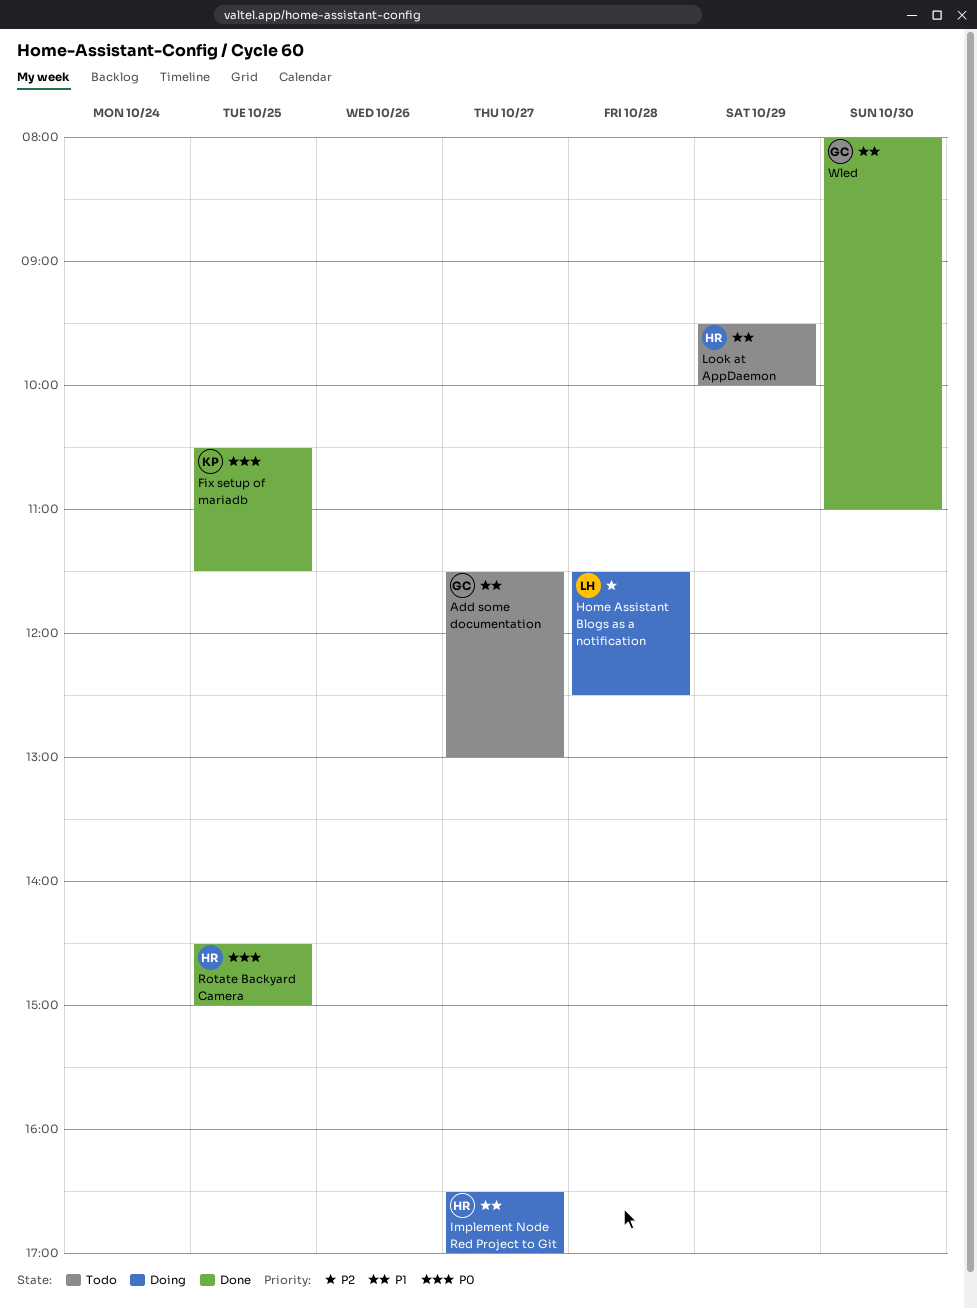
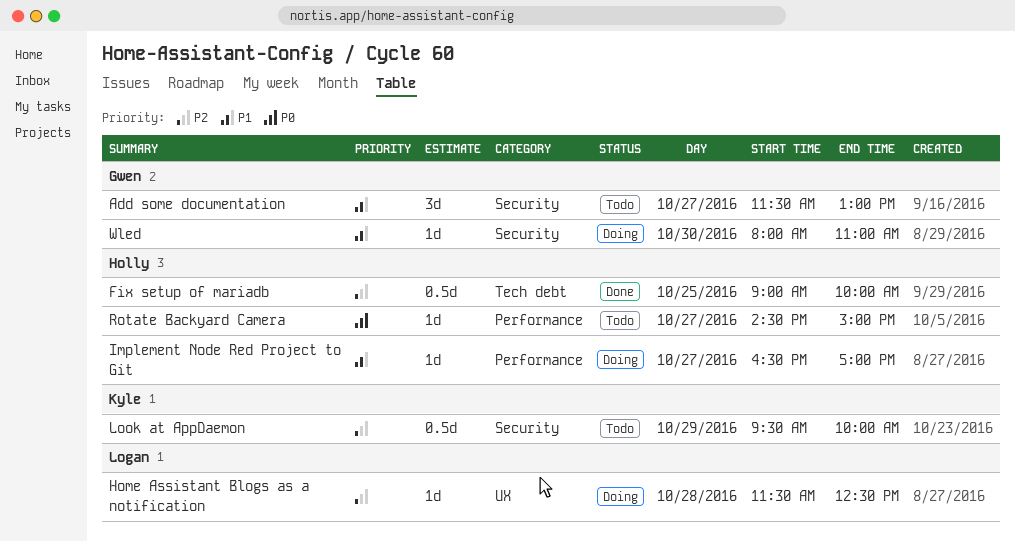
Fix setup of mariadb, owner: Kyle -> Holly
Fix setup of mariadb, priority: P0 -> P2
Fix setup of mariadb, begins: 10:30 -> 09:00
Fix setup of mariadb, ends: 11:30 -> 10:00
Look at AppDaemon, owner: Holly -> Kyle
Look at AppDaemon, priority: P1 -> P2
Rotate Backyard Camera, status: Done -> Todo
Rotate Backyard Camera, day: Oct 25 -> Oct 27
Wled, status: Done -> Doing

